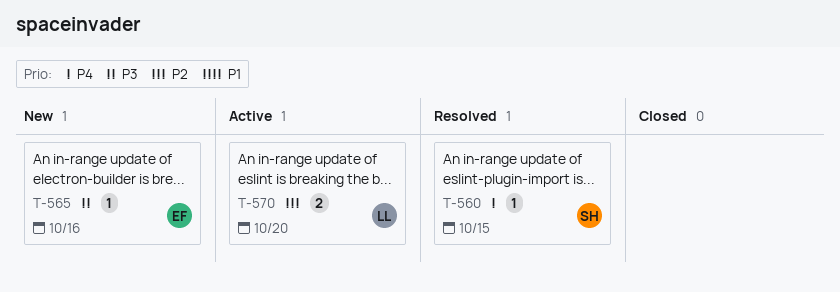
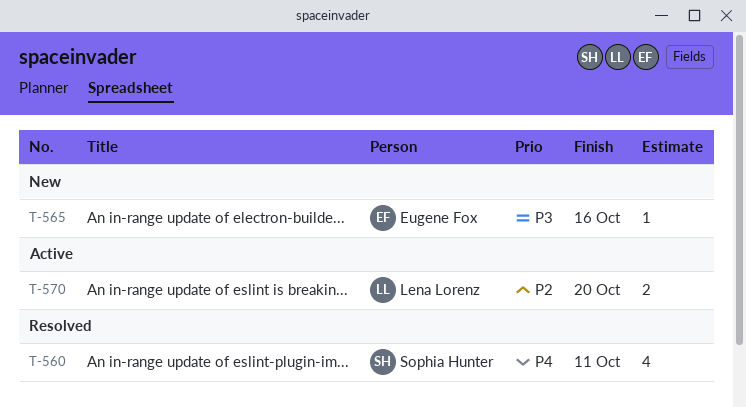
T-560, estimate: 1 -> 4
T-560, due: Oct 15 -> Oct 11

